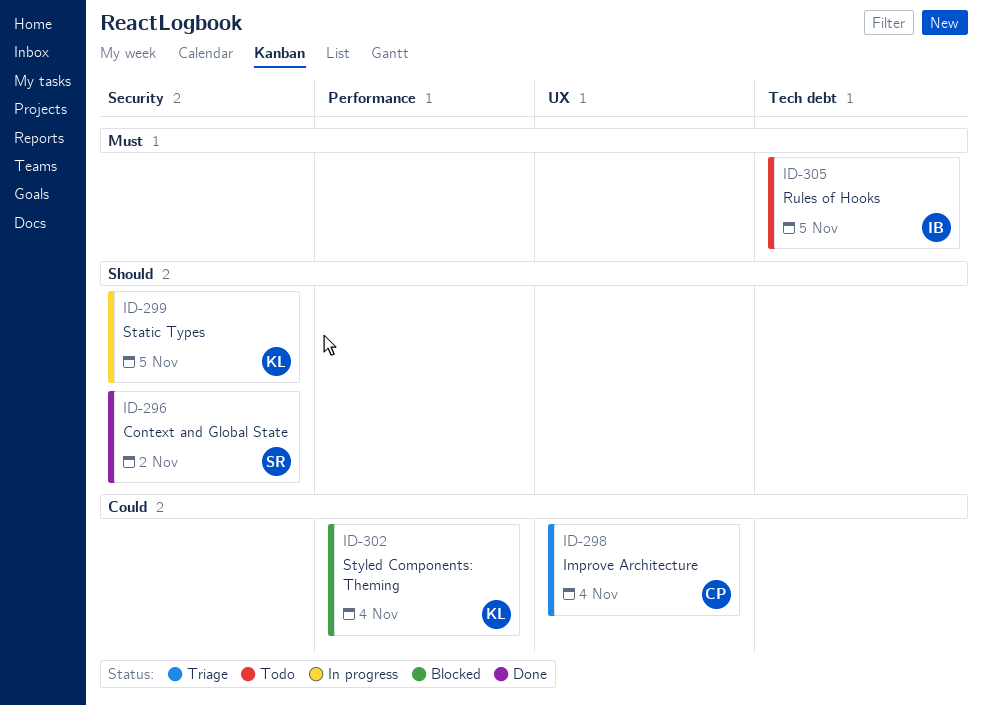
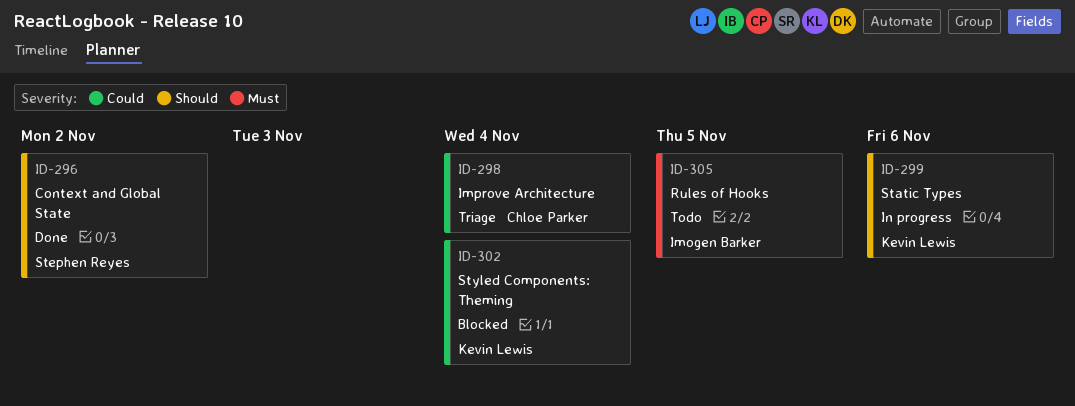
ID-299, due: Nov 5 -> Nov 6

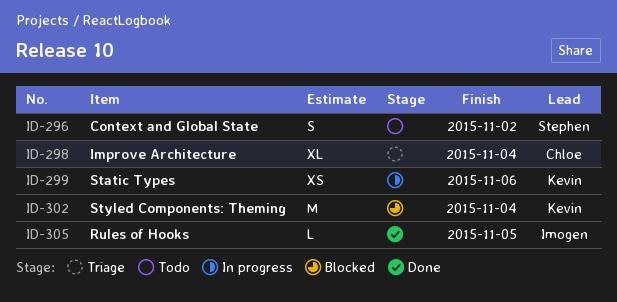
ID-296, status: Done -> Todo
ID-305, status: Todo -> Done

